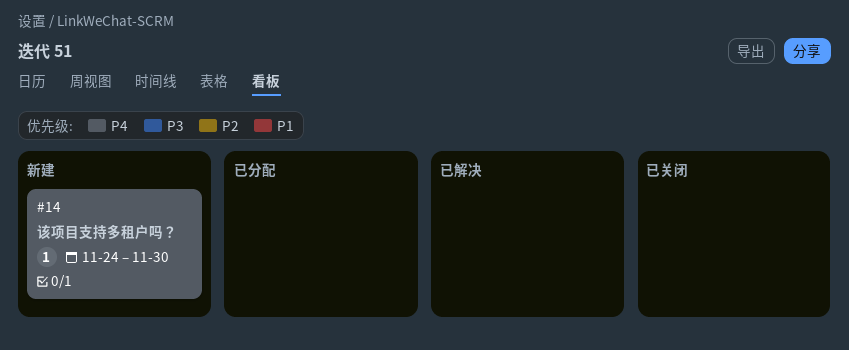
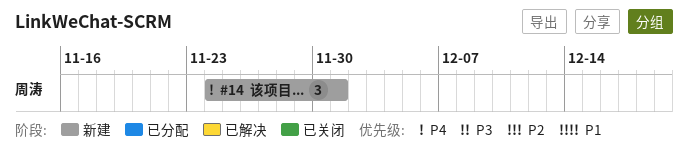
#14, estimate: 1 -> 3
#14, due: Nov 30 -> Dec 1

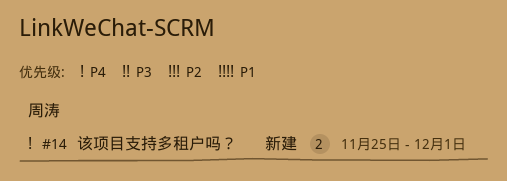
#14, estimate: 3 -> 2
#14, start: Nov 24 -> Nov 25

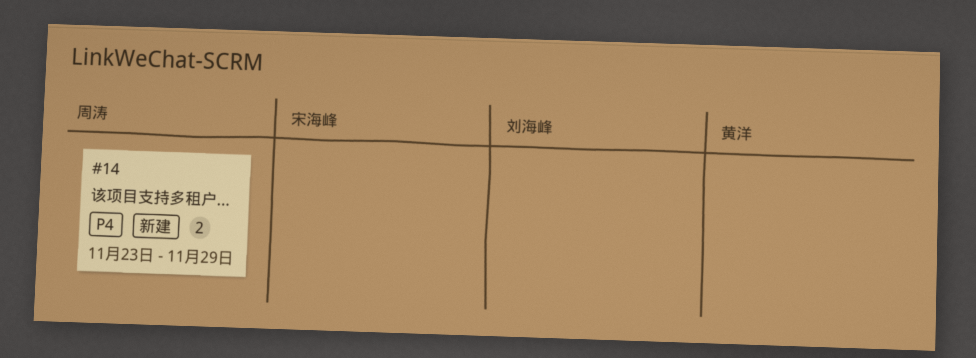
#14, start: Nov 25 -> Nov 23
#14, due: Dec 1 -> Nov 29

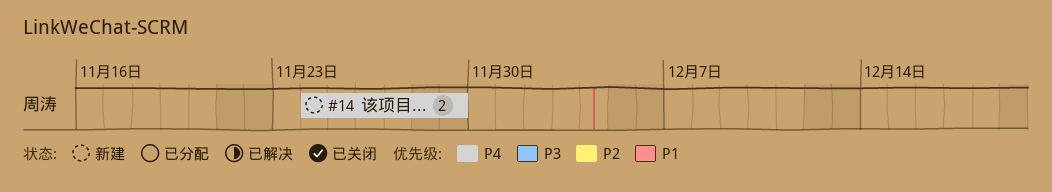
#14, start: Nov 23 -> Nov 24

